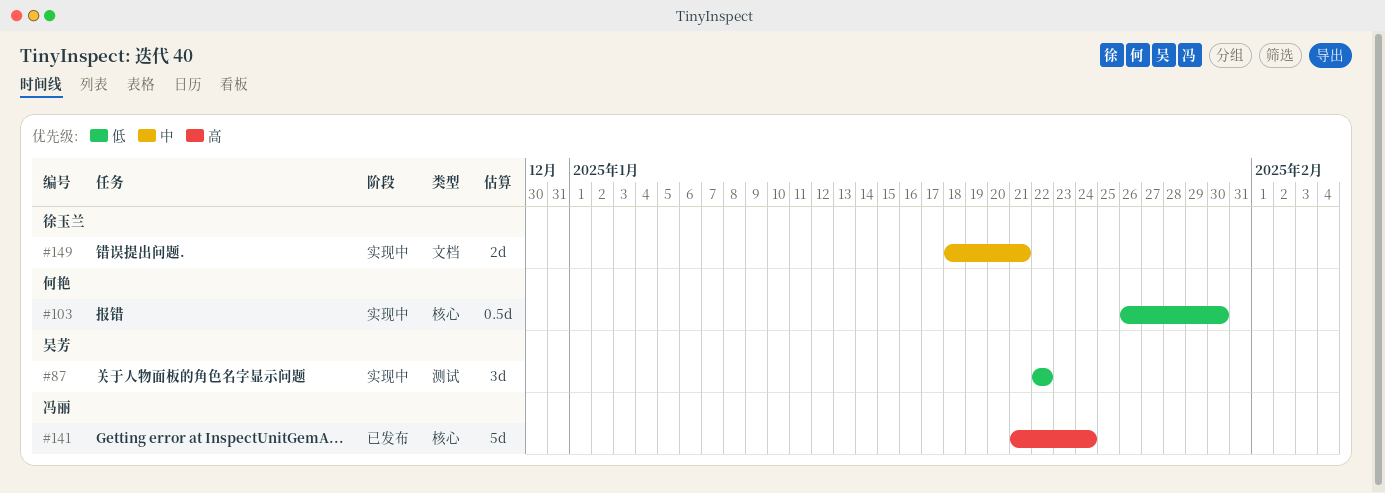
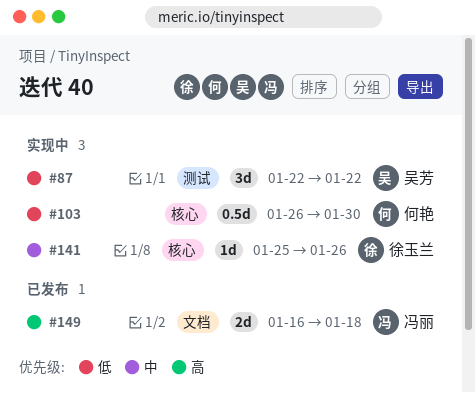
#141, status: 已发布 -> 实现中
#141, owner: 冯丽 -> 徐玉兰
#141, priority: 高 -> 中
#141, estimate: 5d -> 1d
#141, start: Jan 21 -> Jan 25
#141, due: Jan 24 -> Jan 26
#149, status: 实现中 -> 已发布
#149, owner: 徐玉兰 -> 冯丽
#149, priority: 中 -> 高
#149, start: Jan 18 -> Jan 16
#149, due: Jan 21 -> Jan 18

